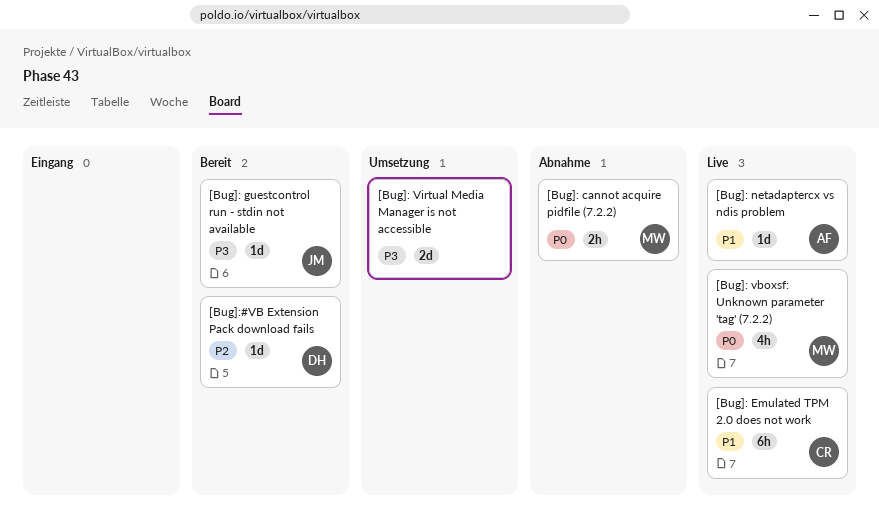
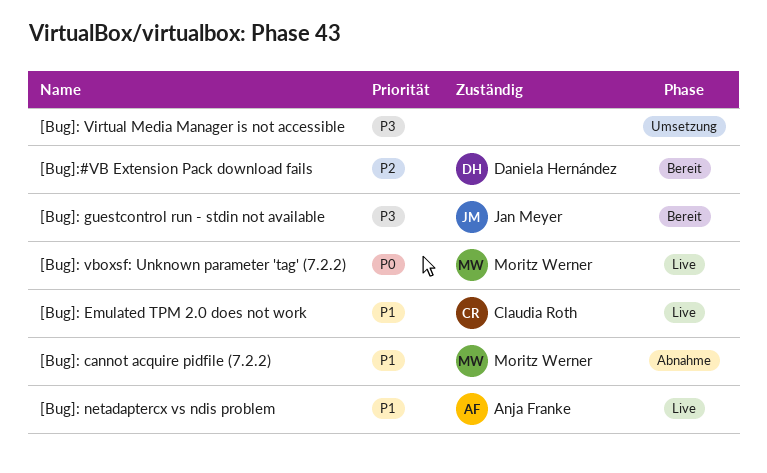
[Bug]: cannot acquire pidfile (7.2.2), priority: P0 -> P1

